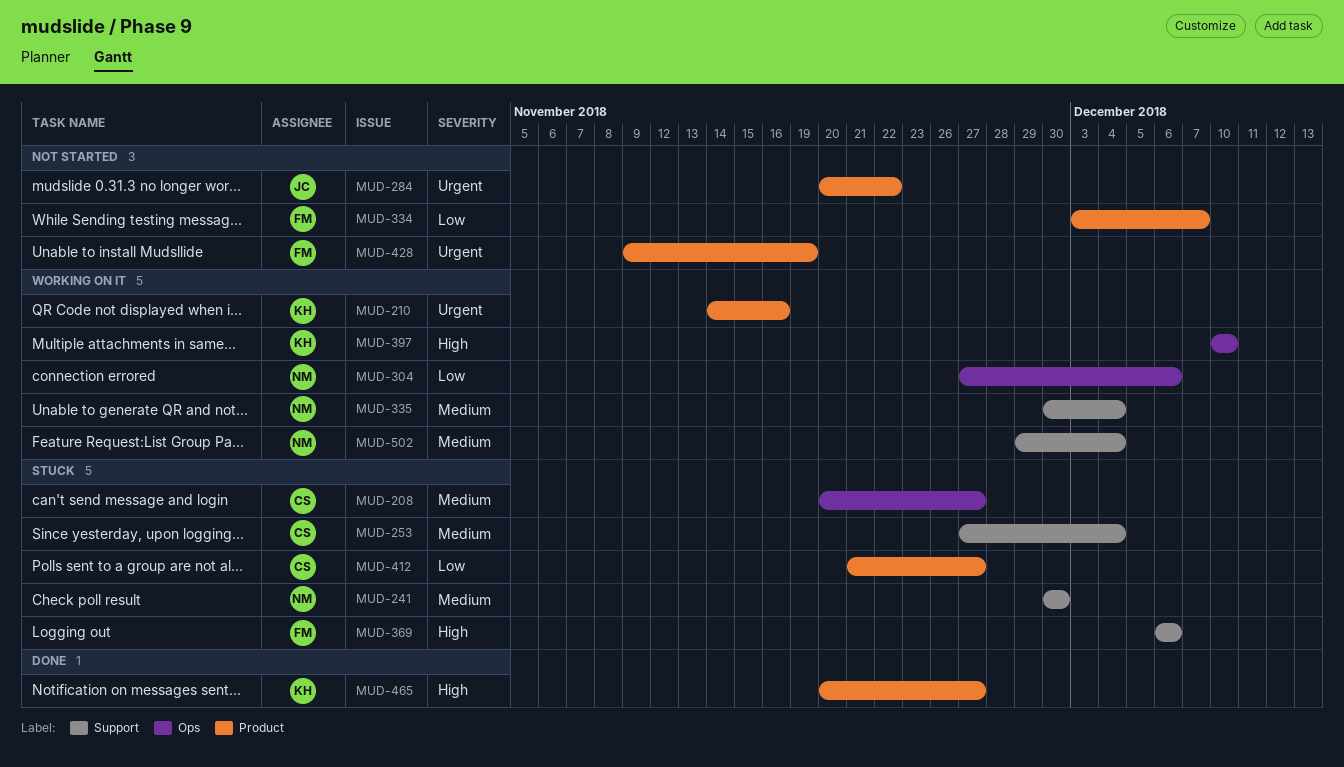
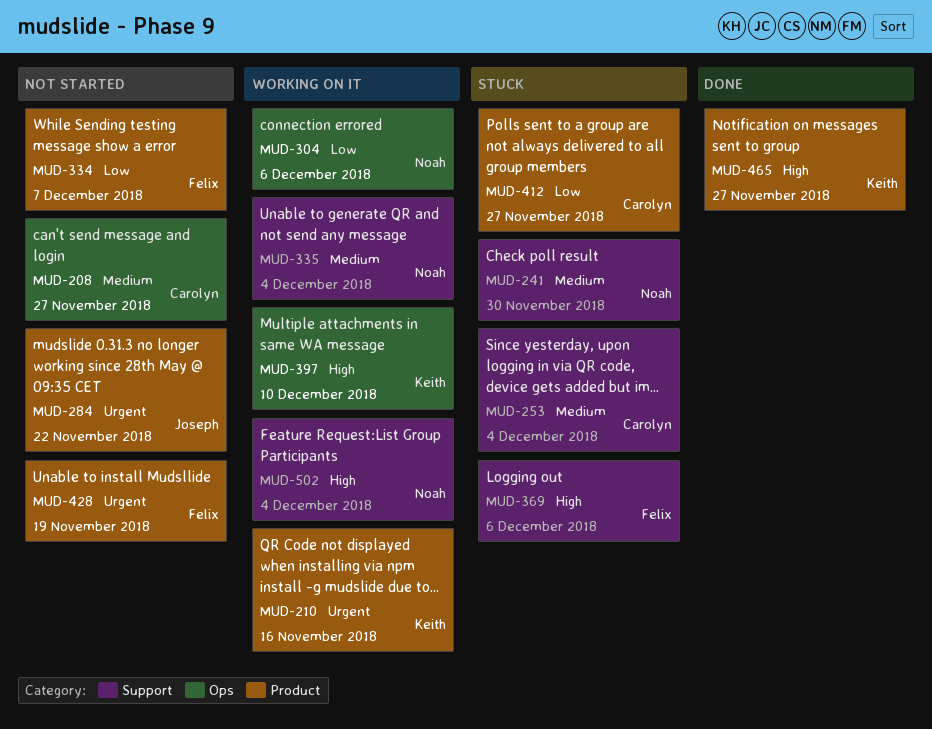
MUD-208, status: Stuck -> Not started
MUD-502, priority: Medium -> High

